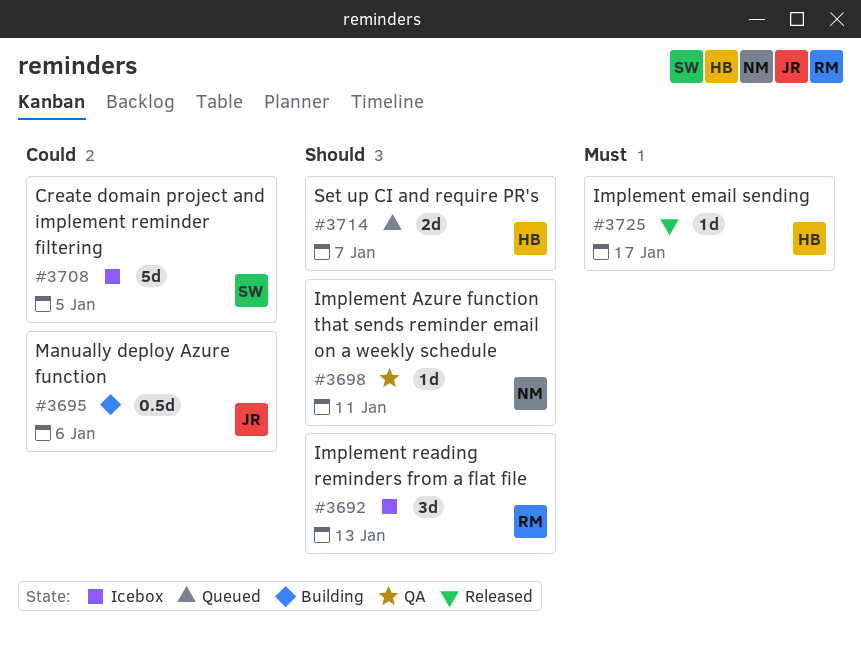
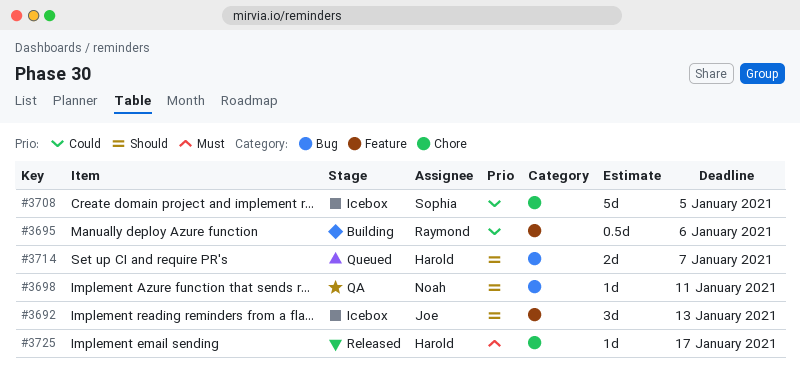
#3692, owner: Raymond -> Joe
#3695, owner: Joe -> Raymond

